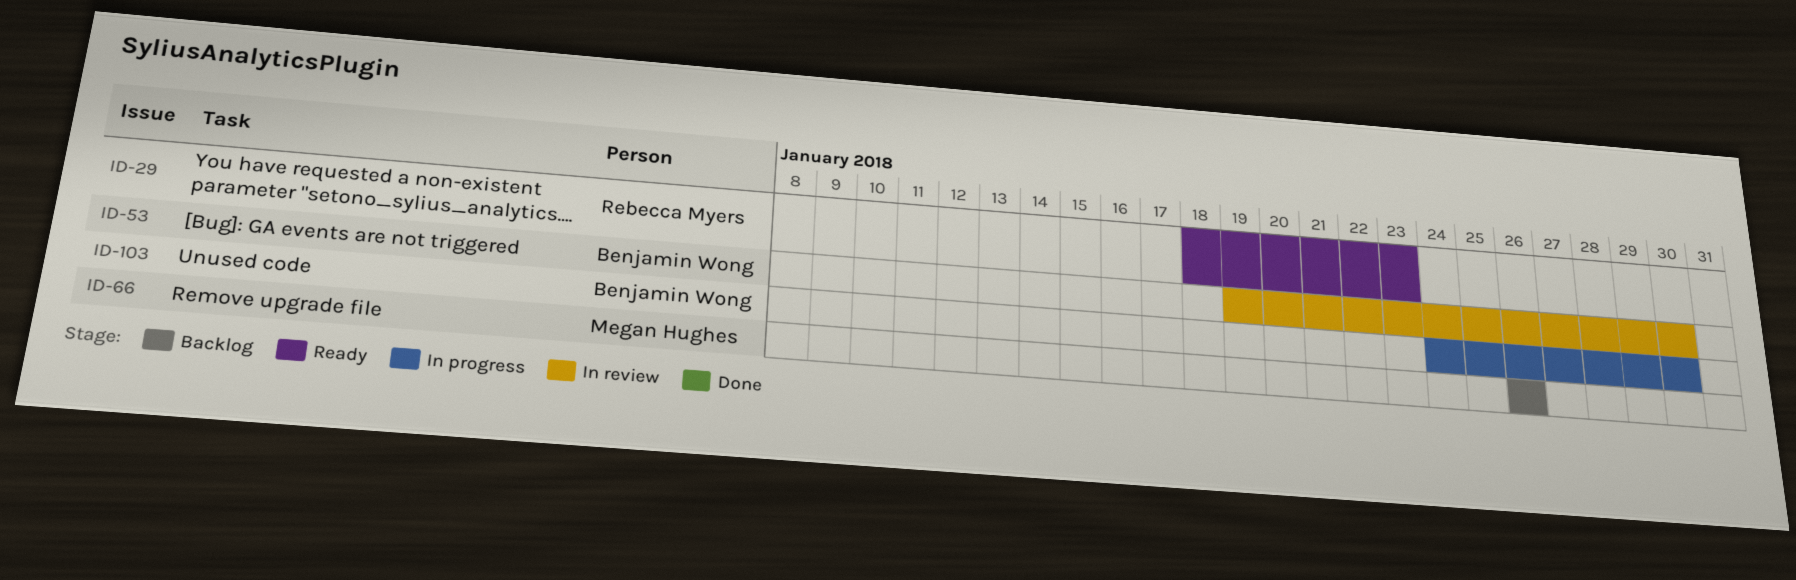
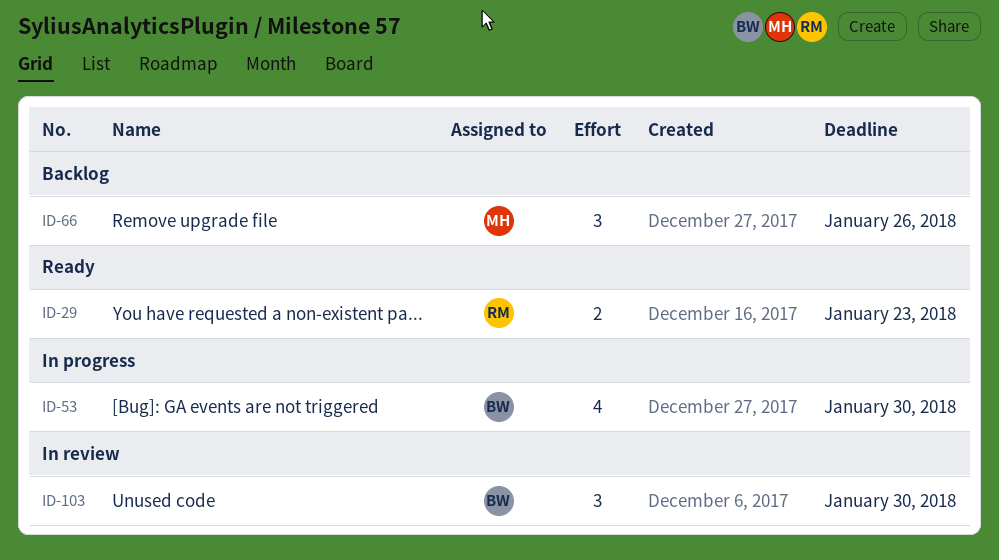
ID-53, status: In review -> In progress
ID-103, status: In progress -> In review

